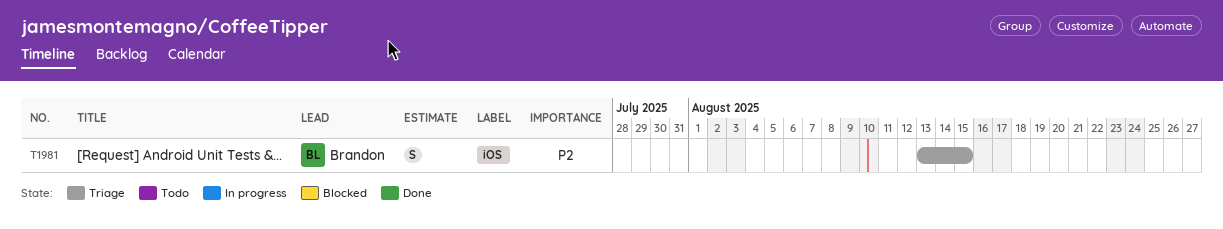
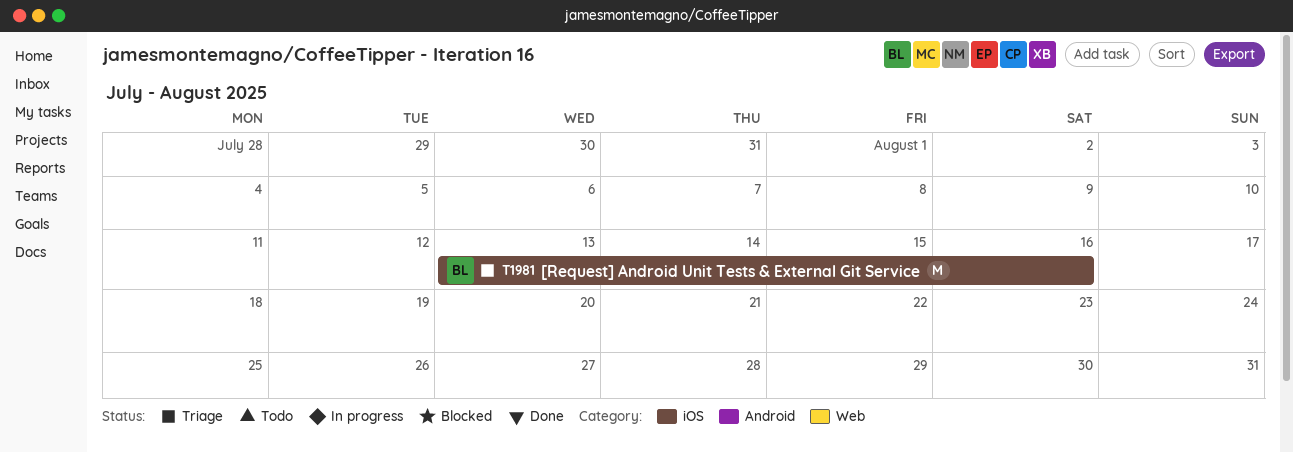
T1981, estimate: S -> M
T1981, due: Aug 15 -> Aug 16

